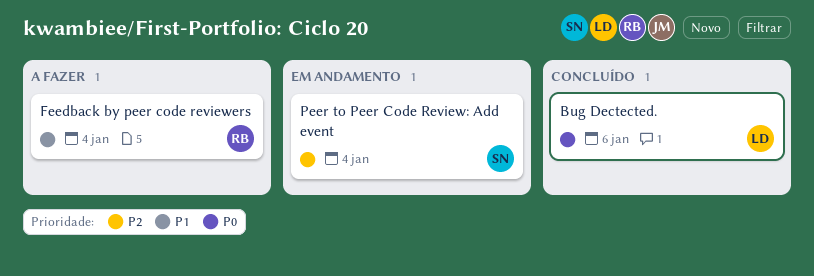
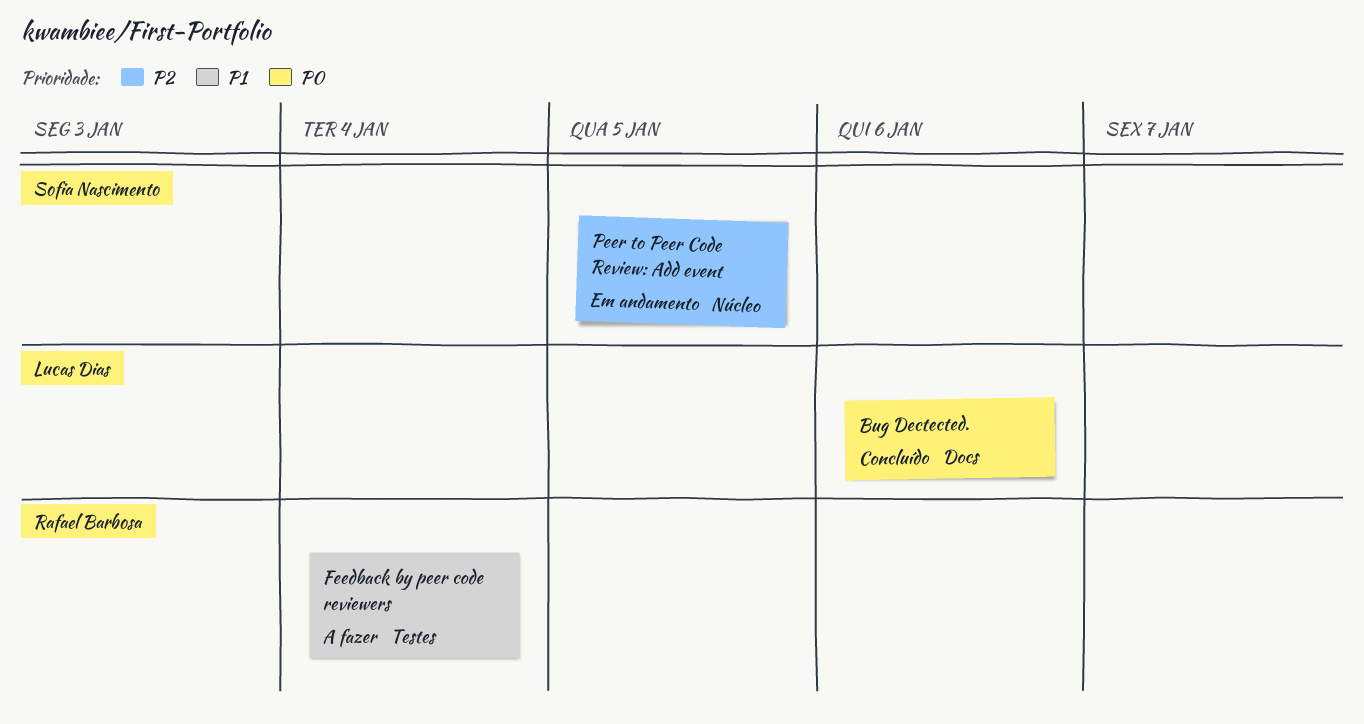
Peer to Peer Code Review: Add event, due: Jan 4 -> Jan 5

